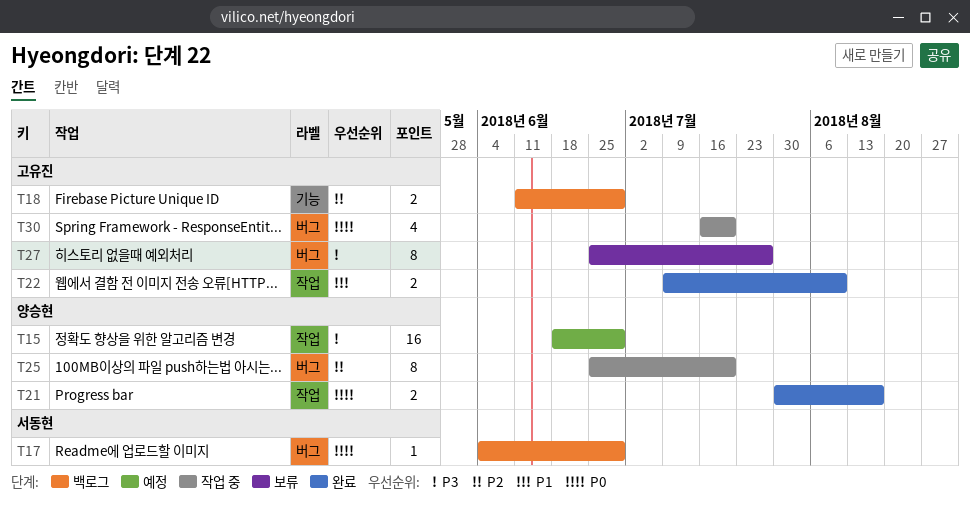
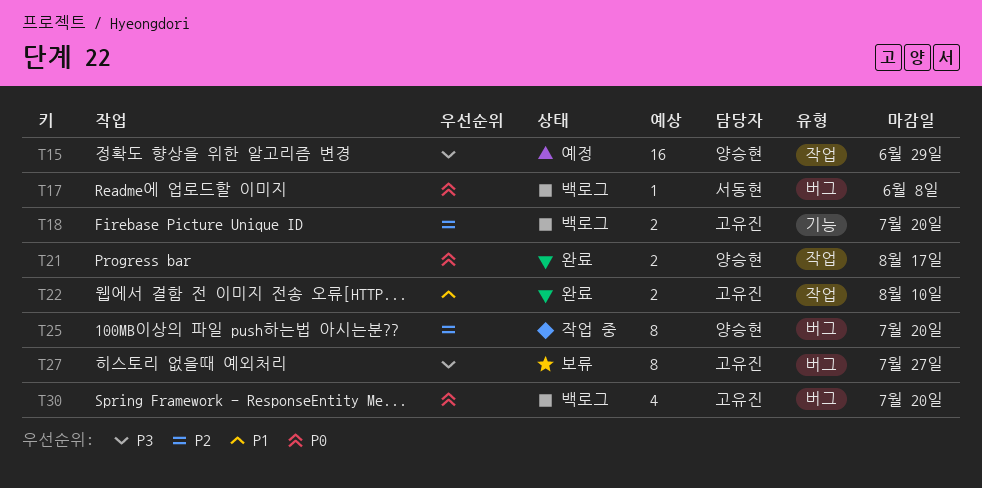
T17, due: Jun 29 -> Jun 8
T18, due: Jun 29 -> Jul 20
T30, status: 작업 중 -> 백로그

